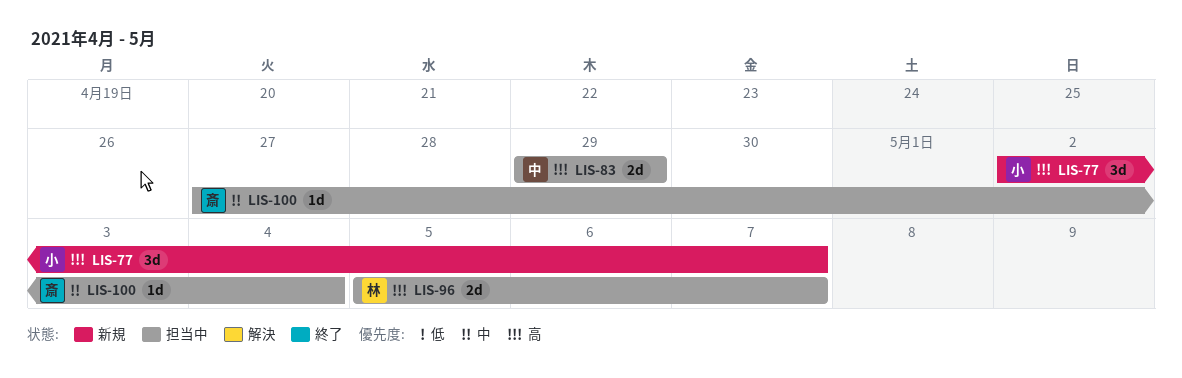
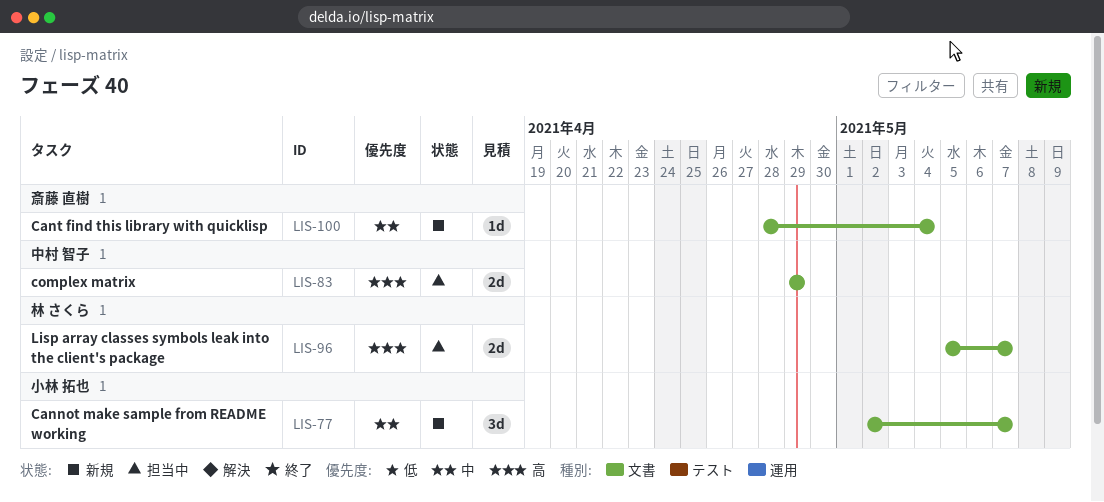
LIS-77, priority: 高 -> 中
LIS-100, status: 担当中 -> 新規
LIS-100, start: Apr 27 -> Apr 28

